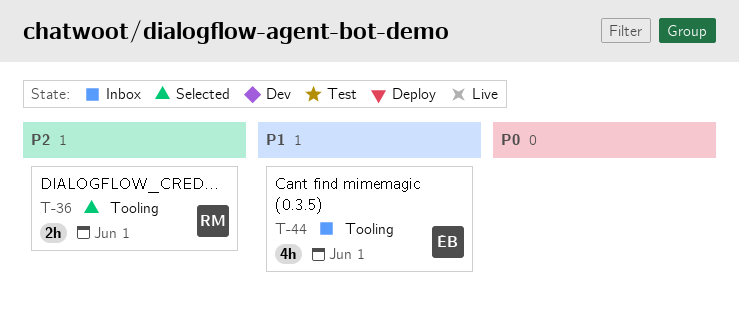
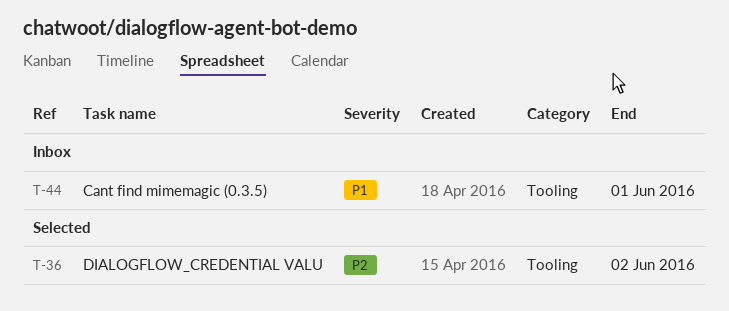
T-36, due: Jun 1 -> Jun 2

